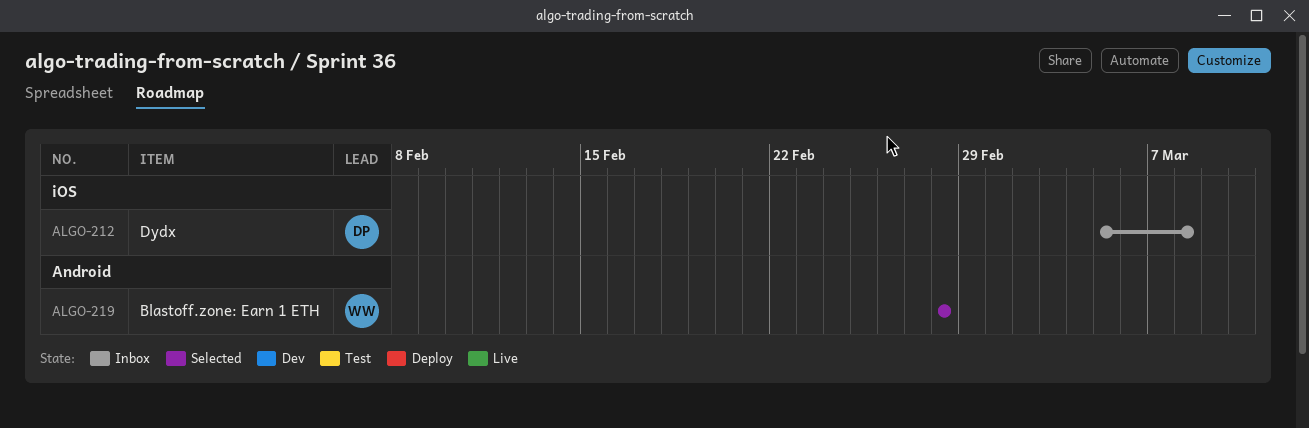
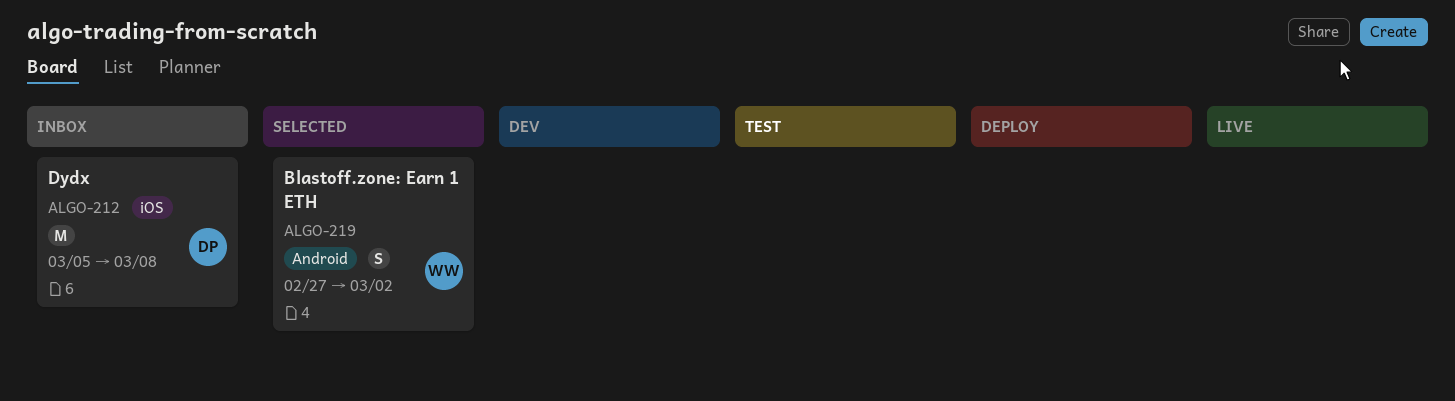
ALGO-219, start: Feb 28 -> Feb 27
ALGO-219, due: Feb 28 -> Mar 2

